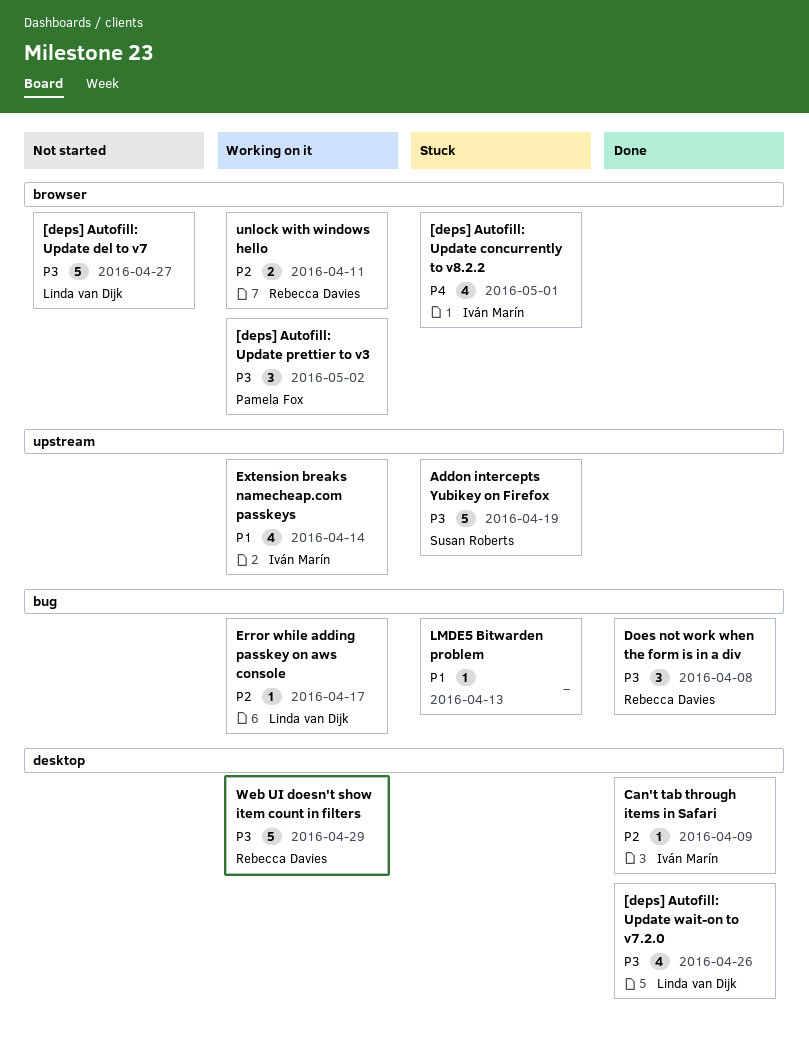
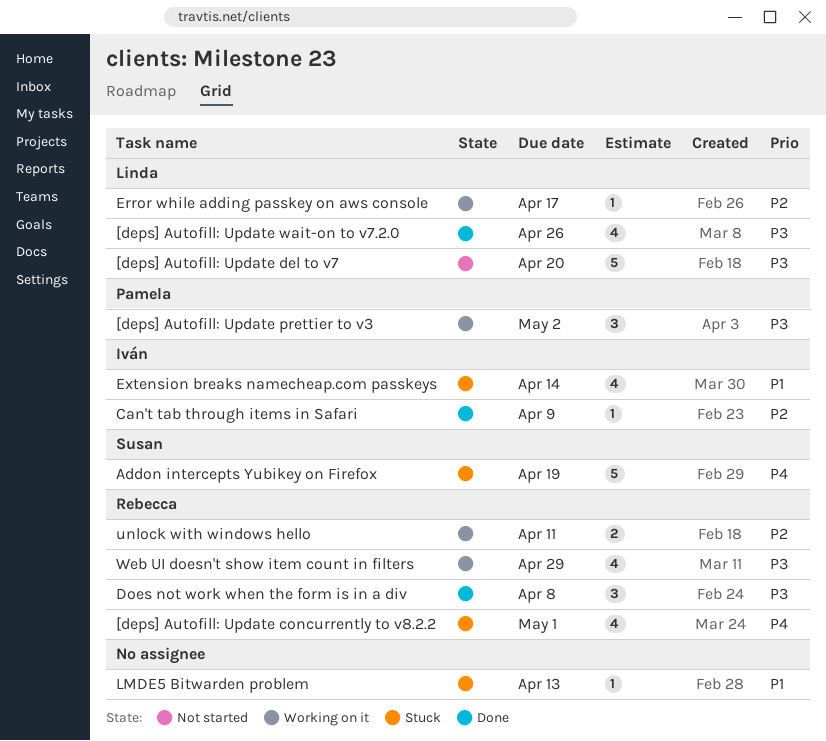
[deps] Autofill: Update concurrently to v8.2.2, owner: Iván Marín -> Rebecca Davies
[deps] Autofill: Update del to v7, due: Apr 27 -> Apr 20
Addon intercepts Yubikey on Firefox, priority: P3 -> P4
Extension breaks namecheap.com passkeys, status: Working on it -> Stuck
Web UI doesn't show item count in filters, estimate: 5 -> 4

